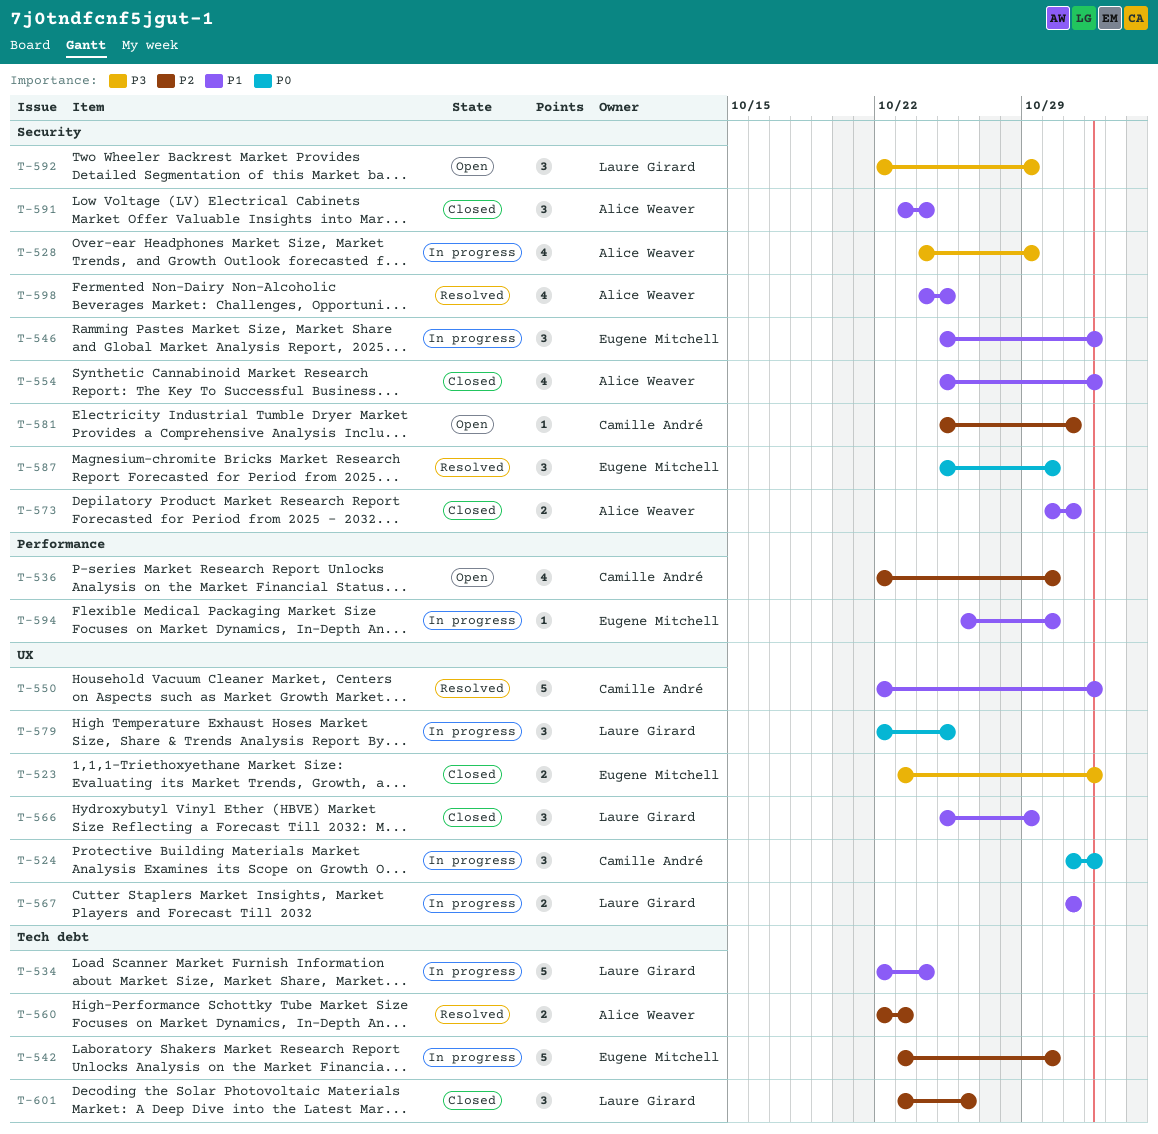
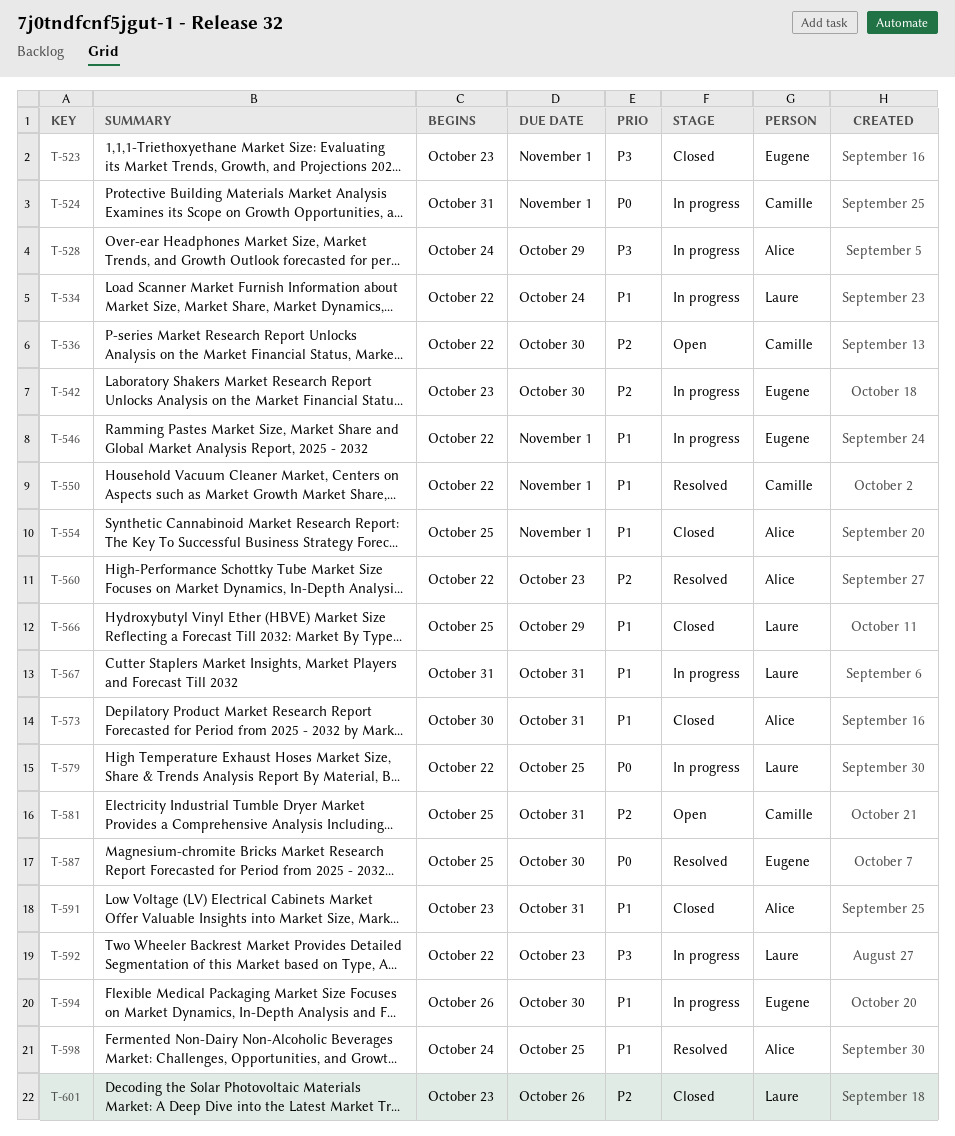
T-546, start: Oct 25 -> Oct 22
T-591, due: Oct 24 -> Oct 31
T-592, status: Open -> In progress
T-592, due: Oct 29 -> Oct 23

